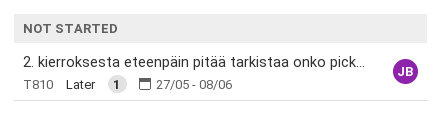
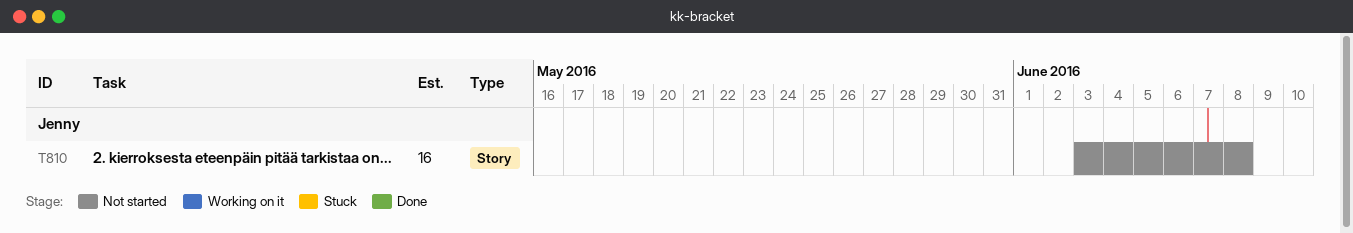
T810, estimate: 1 -> 16
T810, start: May 27 -> Jun 3

